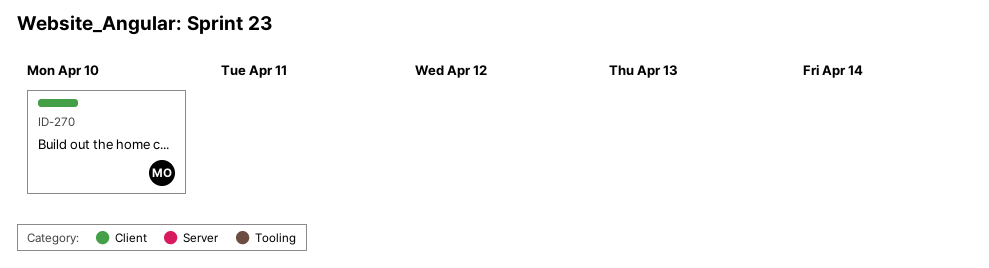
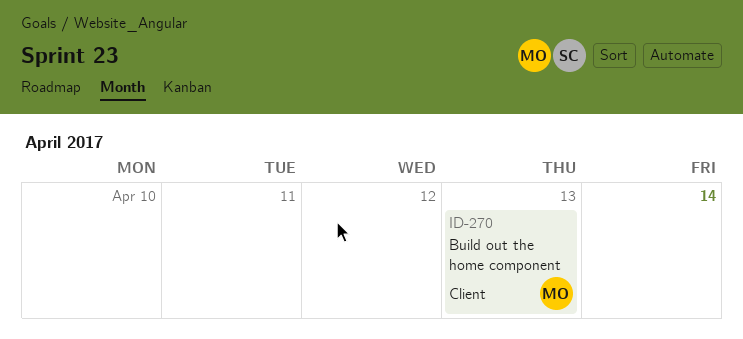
ID-270, due: Apr 10 -> Apr 13

